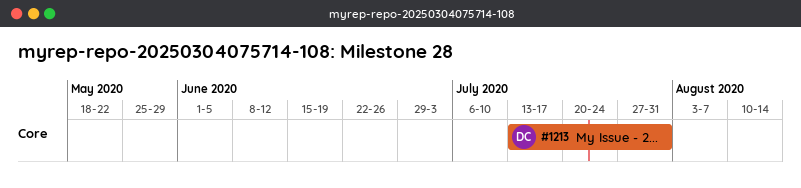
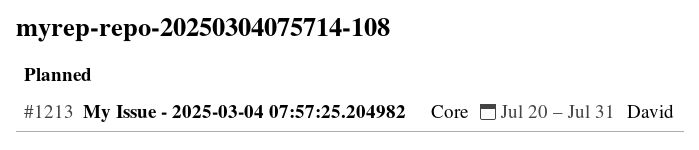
#1213, start: Jul 13 -> Jul 20

